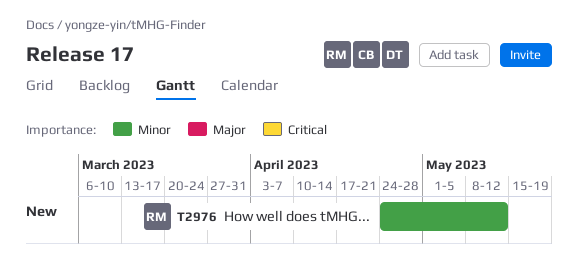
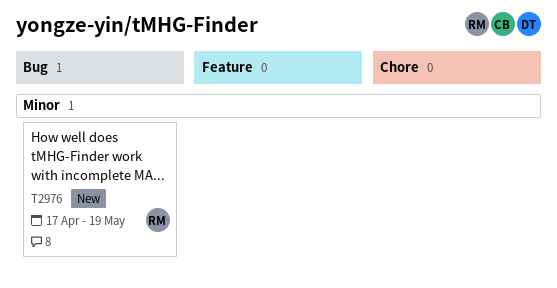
T2976, start: Apr 24 -> Apr 17
T2976, due: May 12 -> May 19

